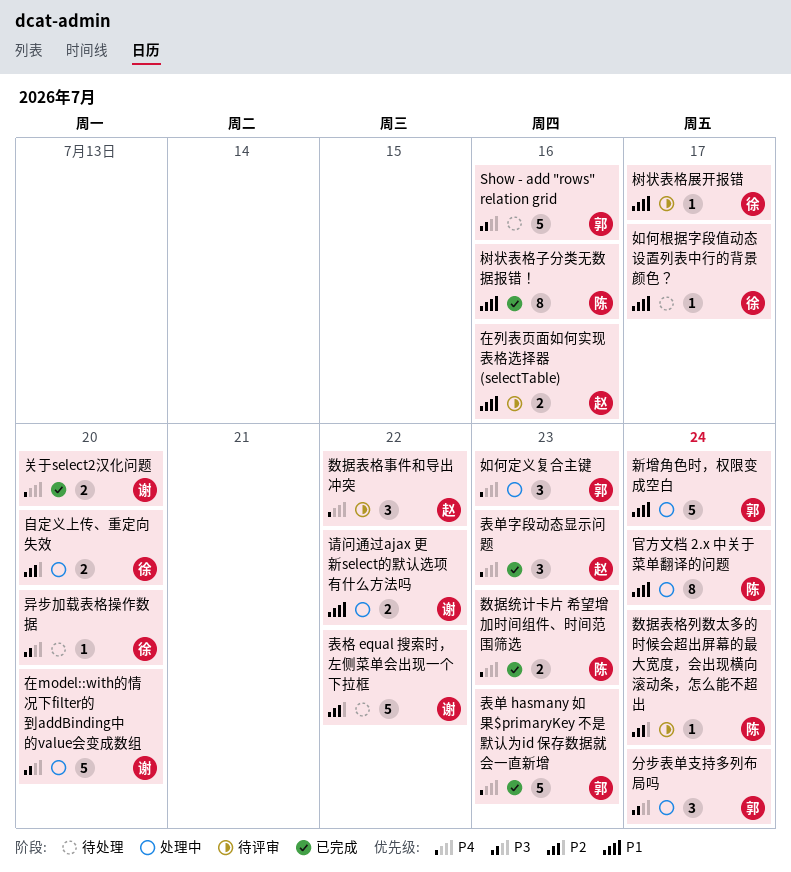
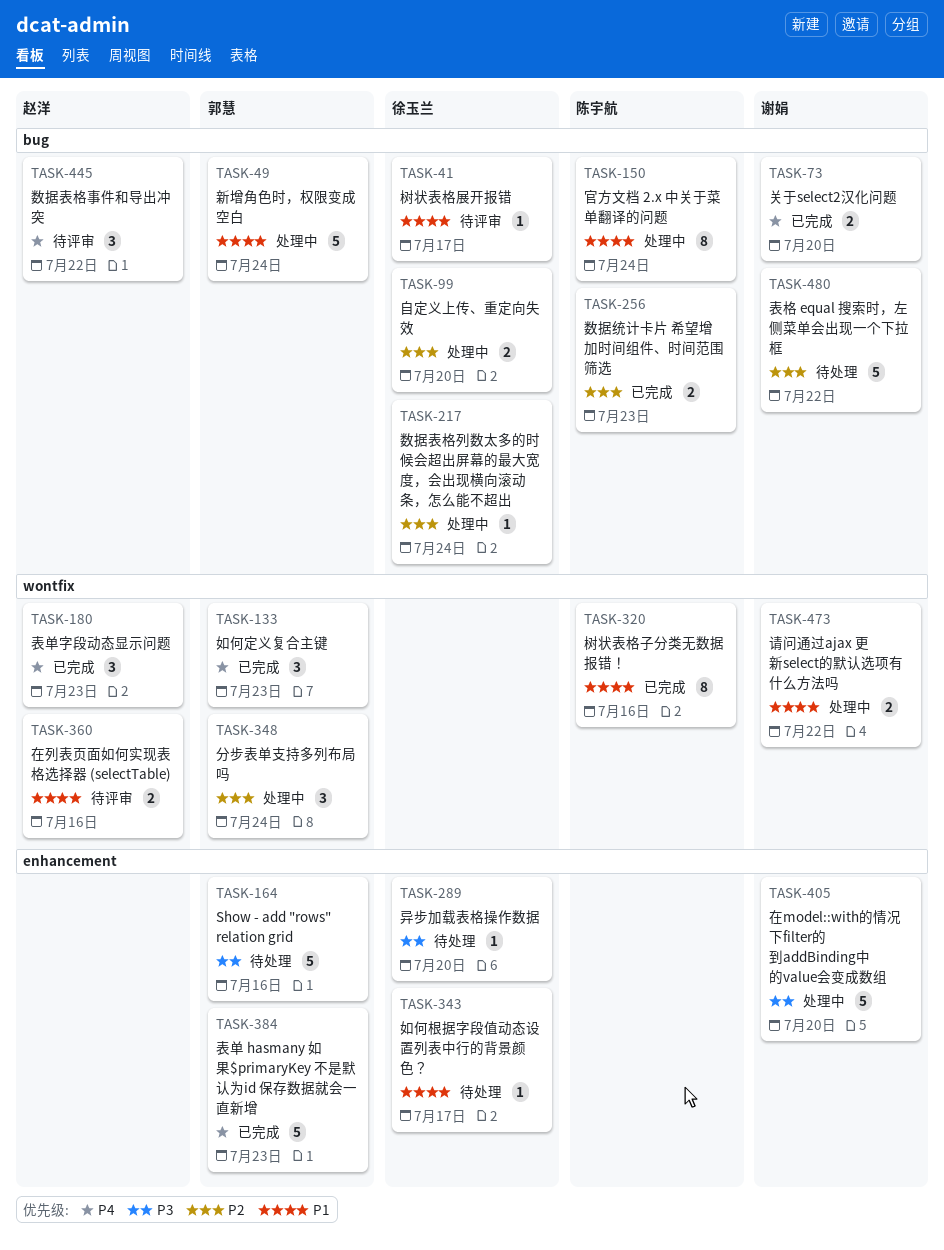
分步表单支持多列布局吗, priority: P3 -> P2
如何定义复合主键, status: 处理中 -> 已完成
数据统计卡片 希望增加时间组件、时间范围筛选, priority: P4 -> P2
数据表格列数太多的时候会超出屏幕的最大宽度，会出现横向滚动条，怎么能不超出, status: 待评审 -> 处理中
数据表格列数太多的时候会超出屏幕的最大宽度，会出现横向滚动条，怎么能不超出, owner: 陈宇航 -> 徐玉兰

